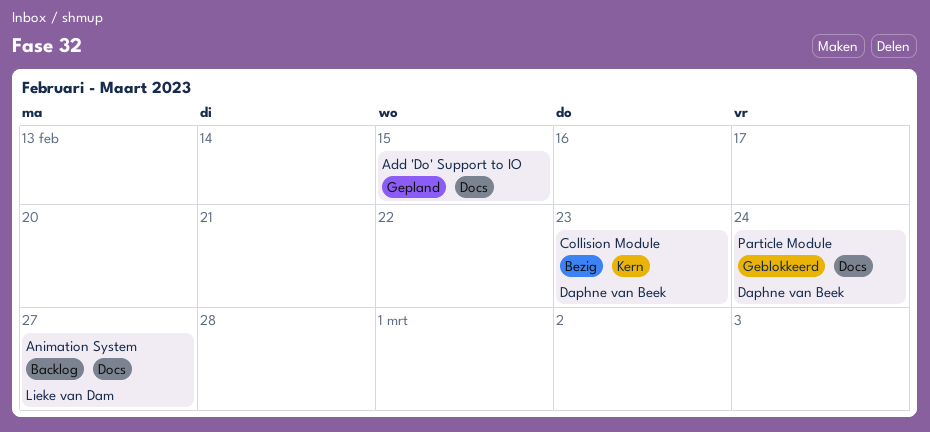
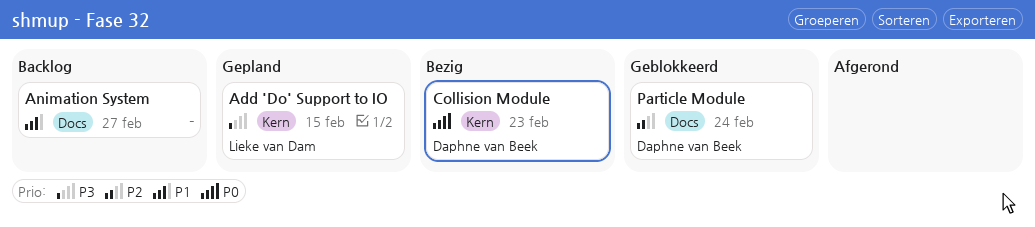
Add 'Do' Support to IO, owner: none -> Lieke van Dam
Add 'Do' Support to IO, label: Docs -> Kern
Animation System, owner: Lieke van Dam -> none

